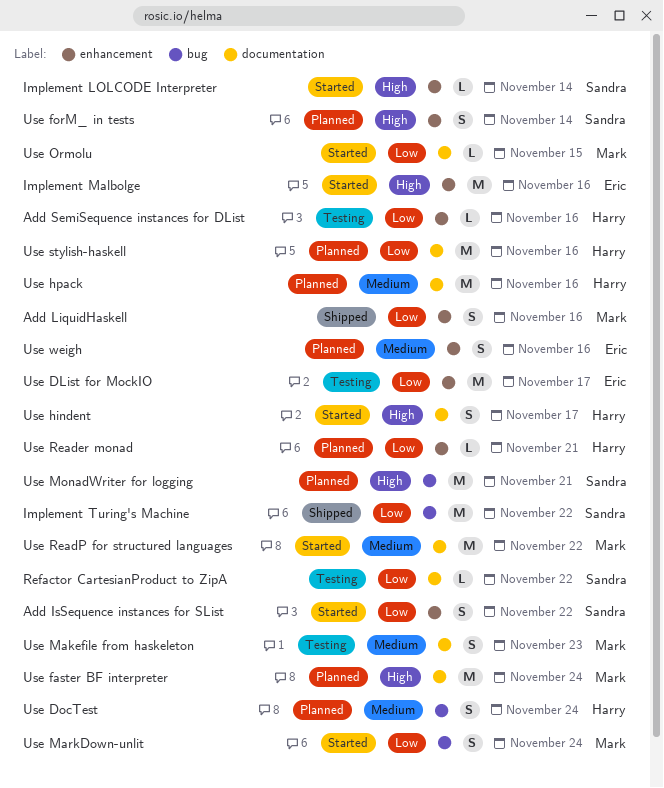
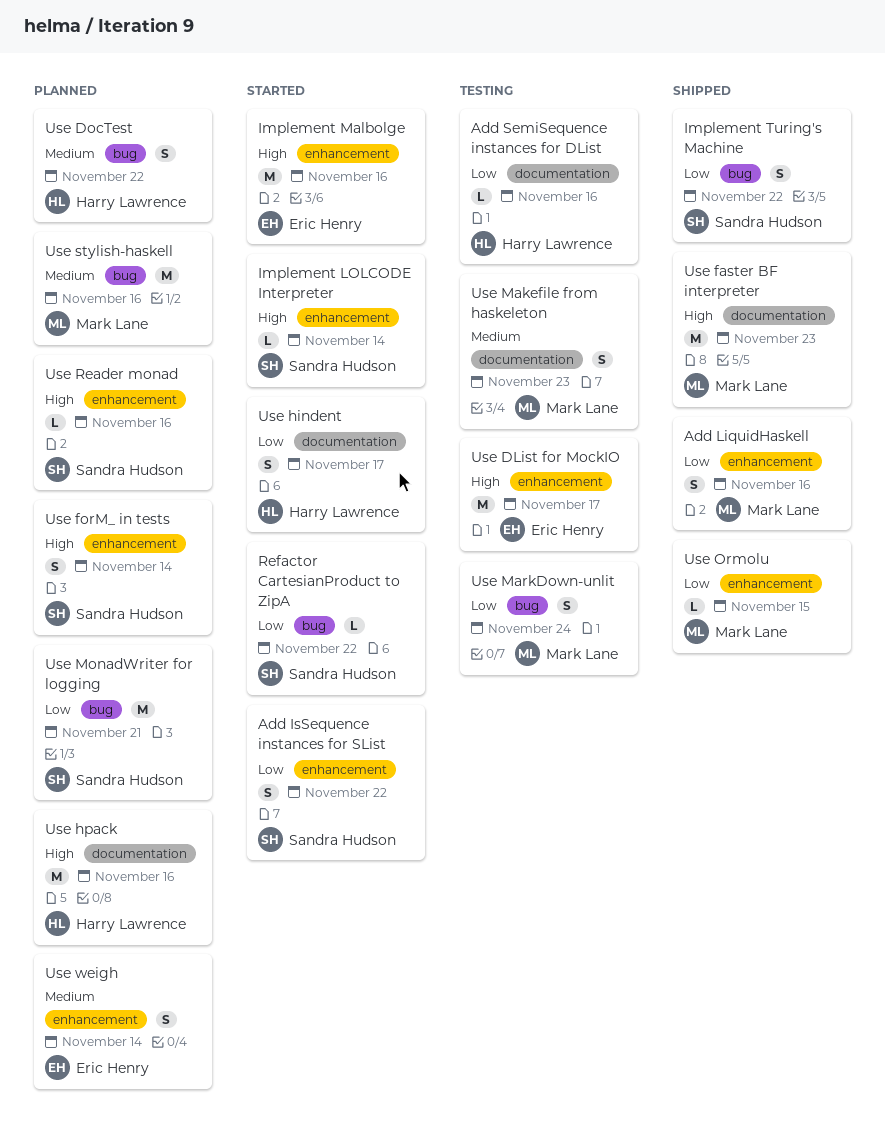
Add SemiSequence instances for DList, label: enhancement -> documentation
Implement Turing's Machine, estimate: M -> S
Refactor CartesianProduct to ZipA, status: Testing -> Started
Refactor CartesianProduct to ZipA, label: documentation -> bug
Use DList for MockIO, priority: Low -> High
Use DocTest, due: Nov 24 -> Nov 22
Use faster BF interpreter, status: Planned -> Shipped
Use faster BF interpreter, due: Nov 24 -> Nov 23
Use hindent, priority: High -> Low
Use hpack, priority: Medium -> High
Use MarkDown-unlit, status: Started -> Testing
Use MonadWriter for logging, priority: High -> Low
Use Ormolu, status: Started -> Shipped
Use Ormolu, label: documentation -> enhancement
Use Reader monad, owner: Harry Lawrence -> Sandra Hudson
Use Reader monad, priority: Low -> High
Use Reader monad, due: Nov 21 -> Nov 16
Use ReadP for structured languages: present -> none
Use stylish-haskell, owner: Harry Lawrence -> Mark Lane
Use stylish-haskell, priority: Low -> Medium
Use stylish-haskell, label: documentation -> bug
Use weigh, due: Nov 16 -> Nov 14

